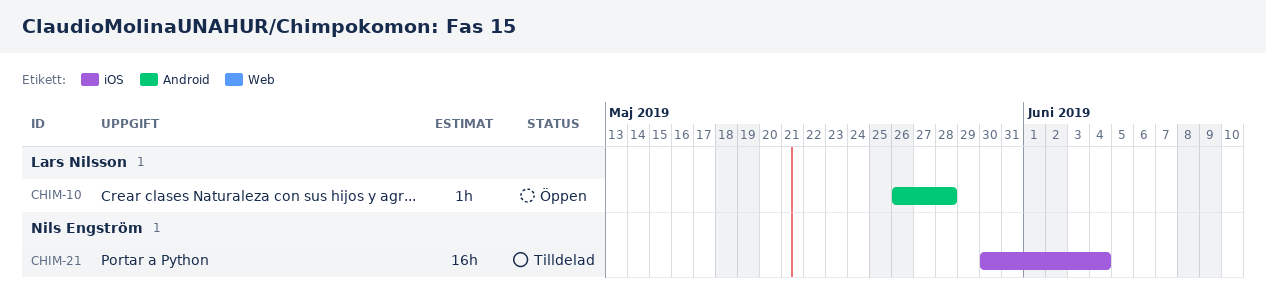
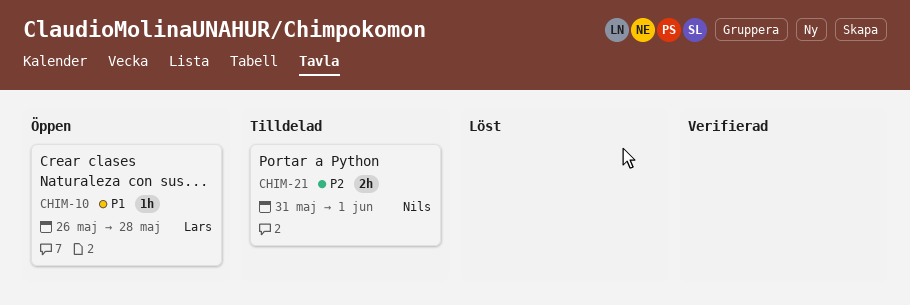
CHIM-21, estimate: 16h -> 2h
CHIM-21, start: May 30 -> May 31
CHIM-21, due: Jun 4 -> Jun 1

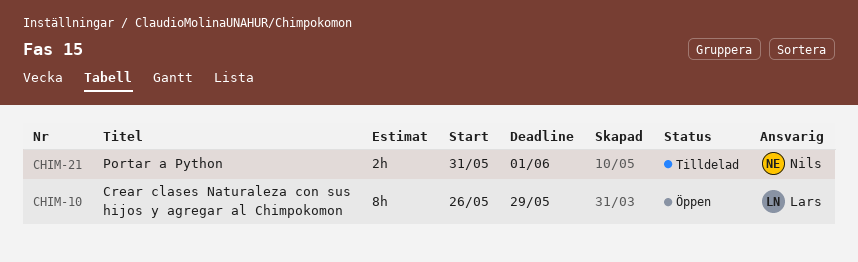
CHIM-10, estimate: 1h -> 8h
CHIM-10, due: May 28 -> May 29

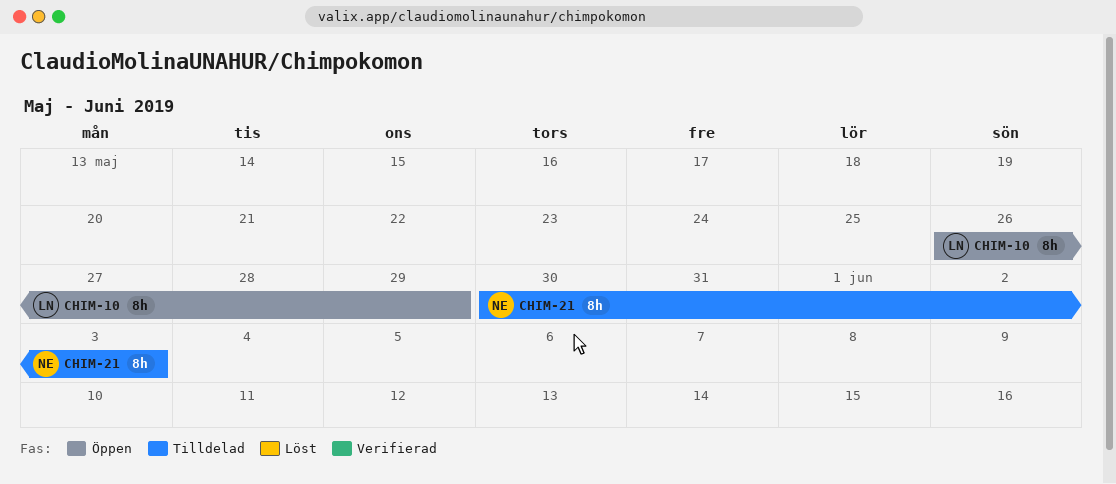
CHIM-21, estimate: 2h -> 8h
CHIM-21, start: May 31 -> May 30
CHIM-21, due: Jun 1 -> Jun 3

